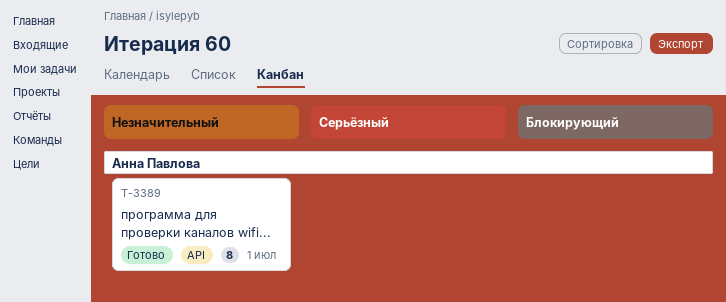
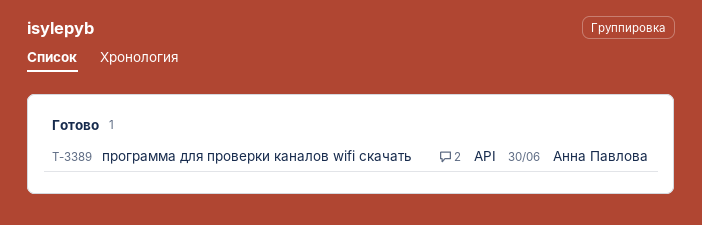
T-3389, due: Jul 1 -> Jun 30

